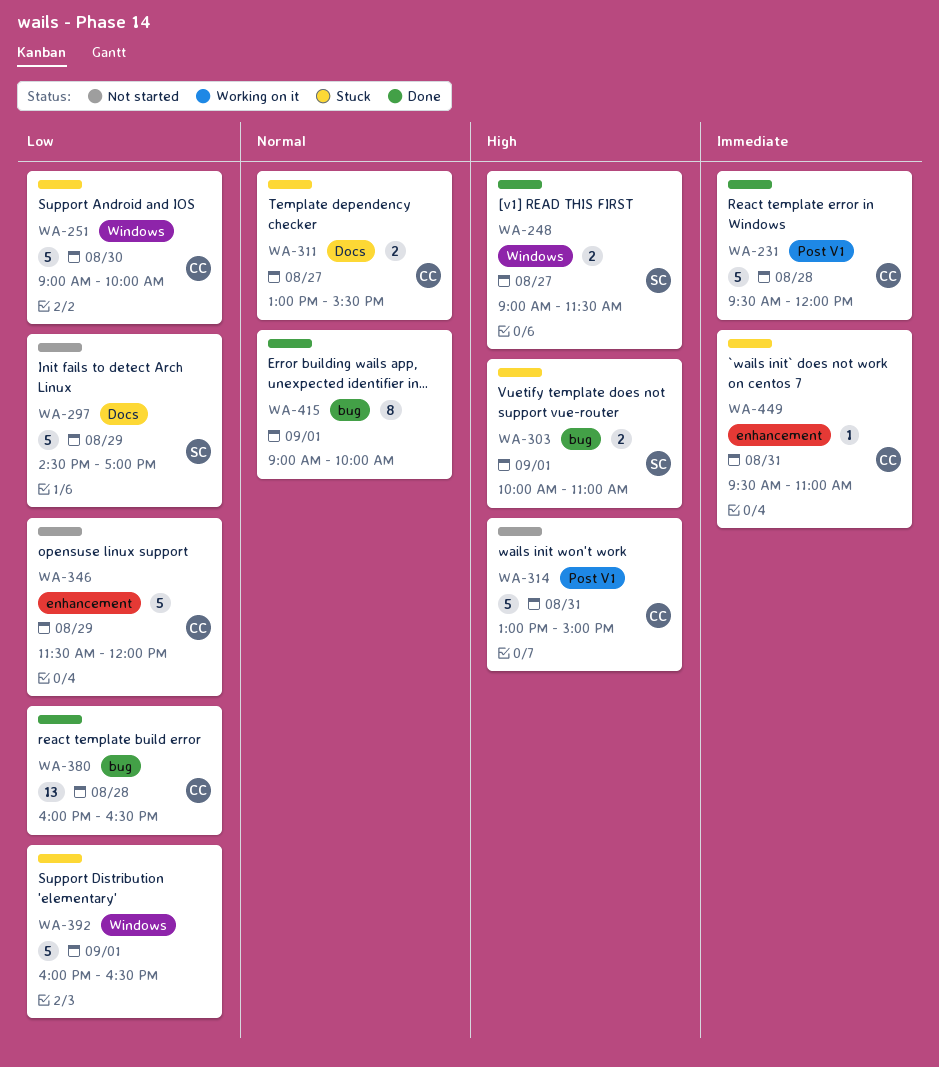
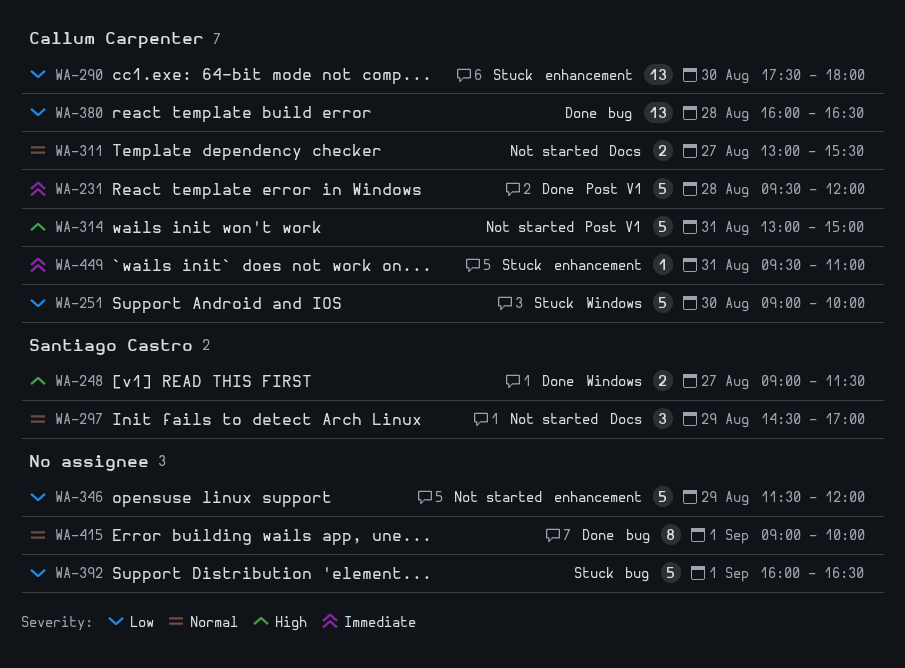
WA-290: none -> present
WA-297, priority: Low -> Normal
WA-297, estimate: 5 -> 3
WA-303: present -> none
WA-311, status: Stuck -> Not started
WA-346, owner: Callum Carpenter -> none
WA-392, label: Windows -> bug

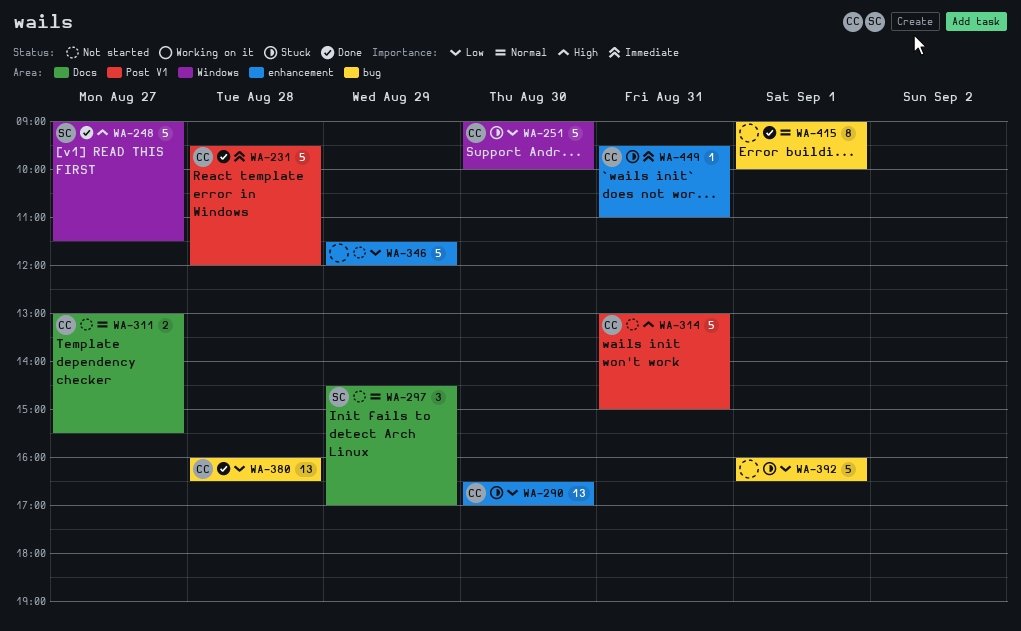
WA-248, estimate: 2 -> 5
WA-290, begins: 17:30 -> 16:30
WA-290, ends: 18:00 -> 17:00

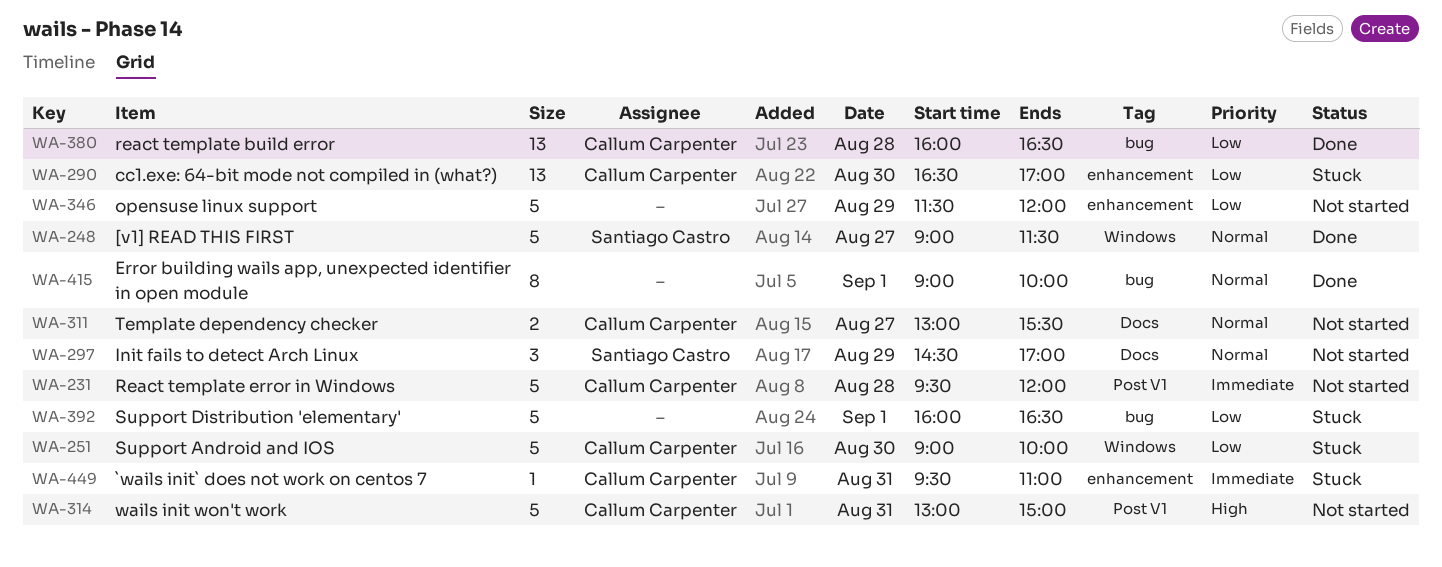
WA-231, status: Done -> Not started
WA-248, priority: High -> Normal

